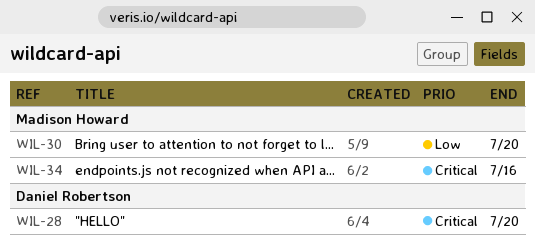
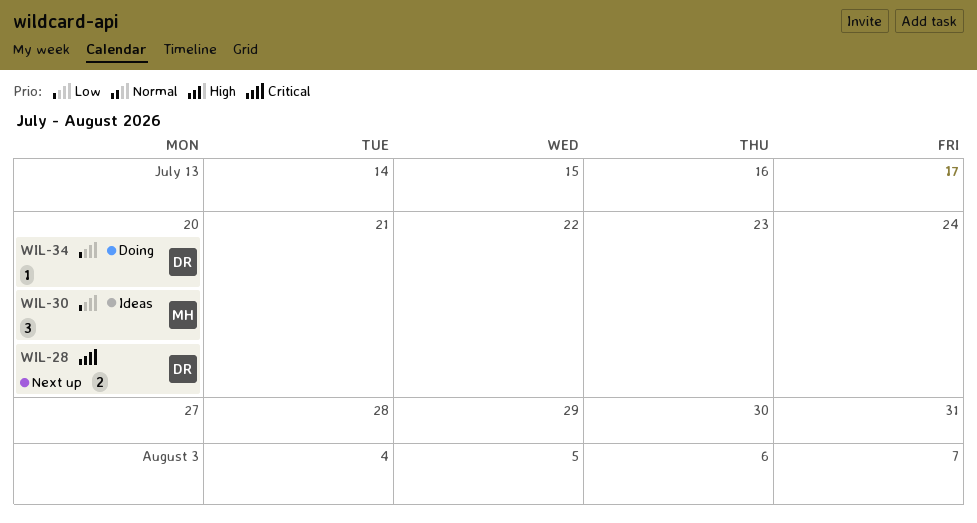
WIL-34, owner: Madison Howard -> Daniel Robertson
WIL-34, priority: Critical -> Low
WIL-34, due: Jul 16 -> Jul 20

